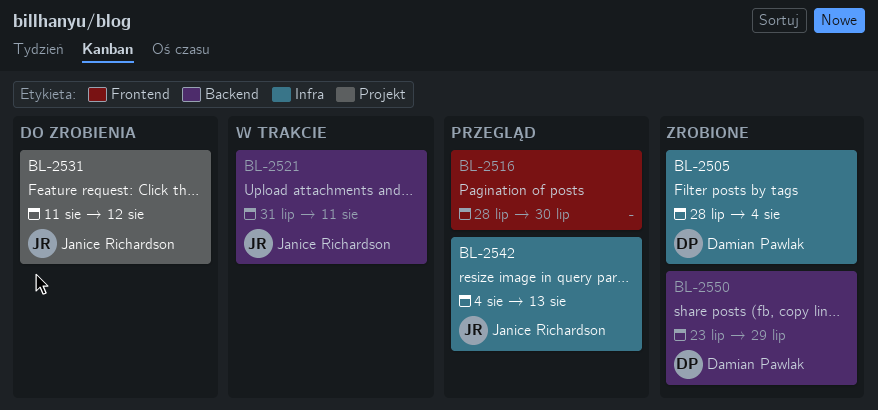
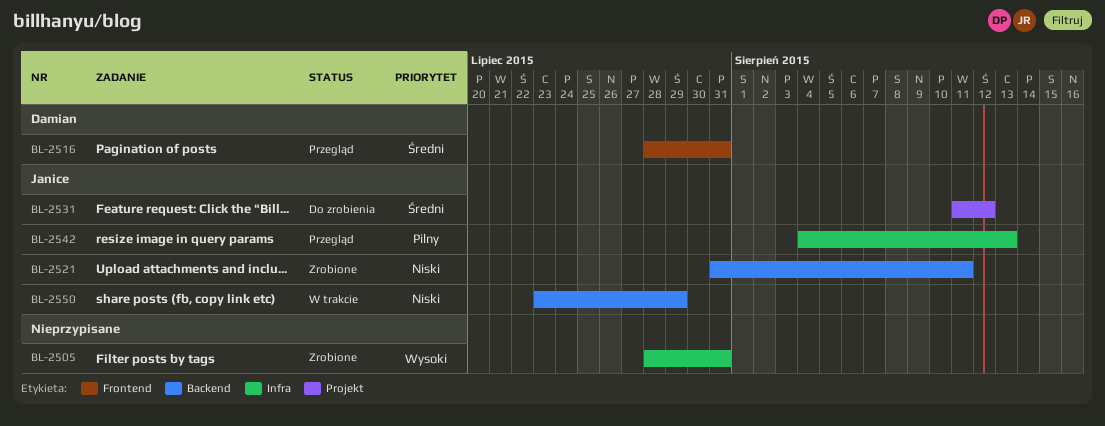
BL-2505, owner: Damian Pawlak -> none
BL-2505, due: Aug 4 -> Jul 31
BL-2516, owner: none -> Damian Pawlak
BL-2516, due: Jul 30 -> Jul 31
BL-2521, status: W trakcie -> Zrobione
BL-2550, status: Zrobione -> W trakcie
BL-2550, owner: Damian Pawlak -> Janice Richardson

